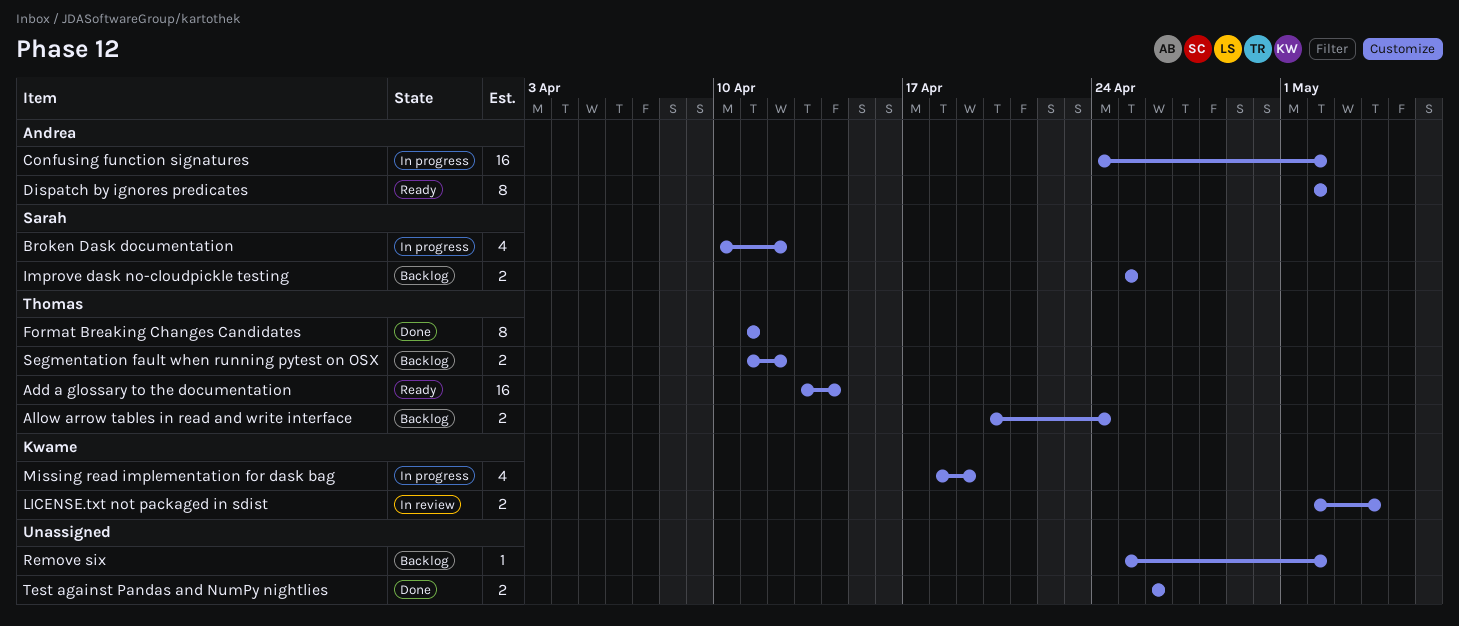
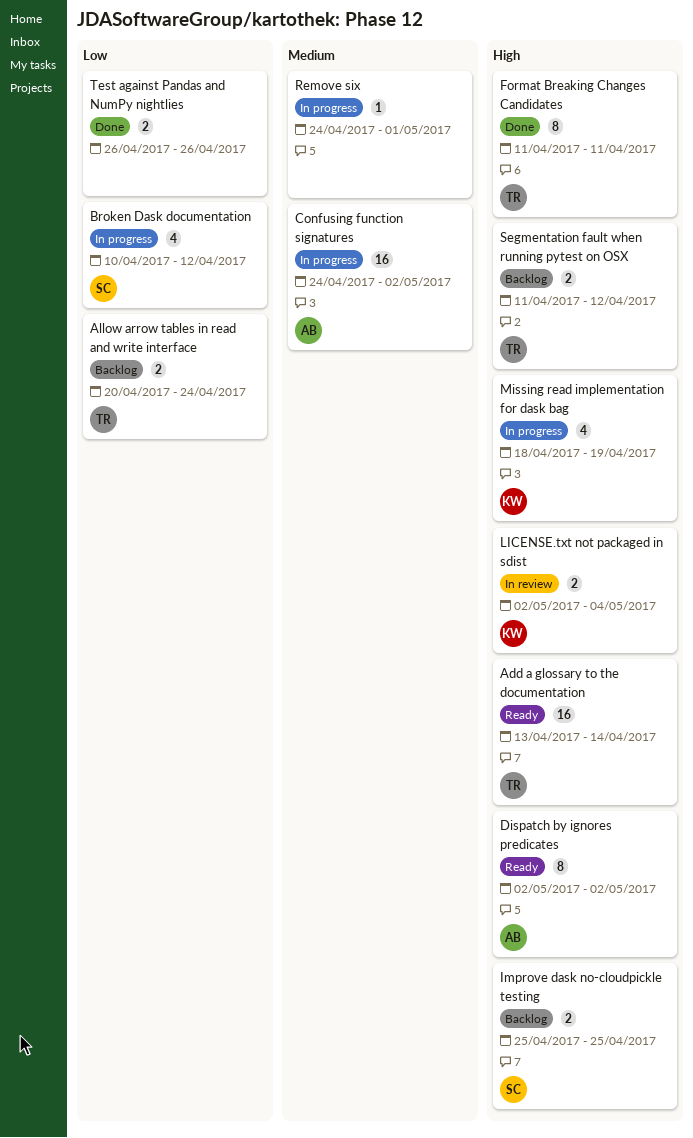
Remove six, status: Backlog -> In progress
Remove six, start: Apr 25 -> Apr 24
Remove six, due: May 2 -> May 1

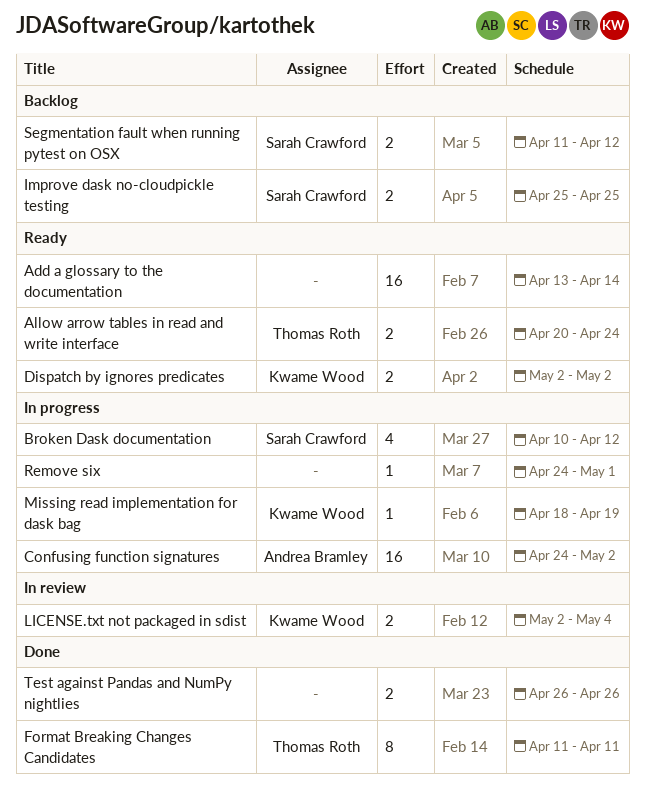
Add a glossary to the documentation, owner: Thomas Roth -> none
Allow arrow tables in read and write interface, status: Backlog -> Ready
Dispatch by ignores predicates, owner: Andrea Bramley -> Kwame Wood
Dispatch by ignores predicates, estimate: 8 -> 2
Missing read implementation for dask bag, estimate: 4 -> 1
Segmentation fault when running pytest on OSX, owner: Thomas Roth -> Sarah Crawford

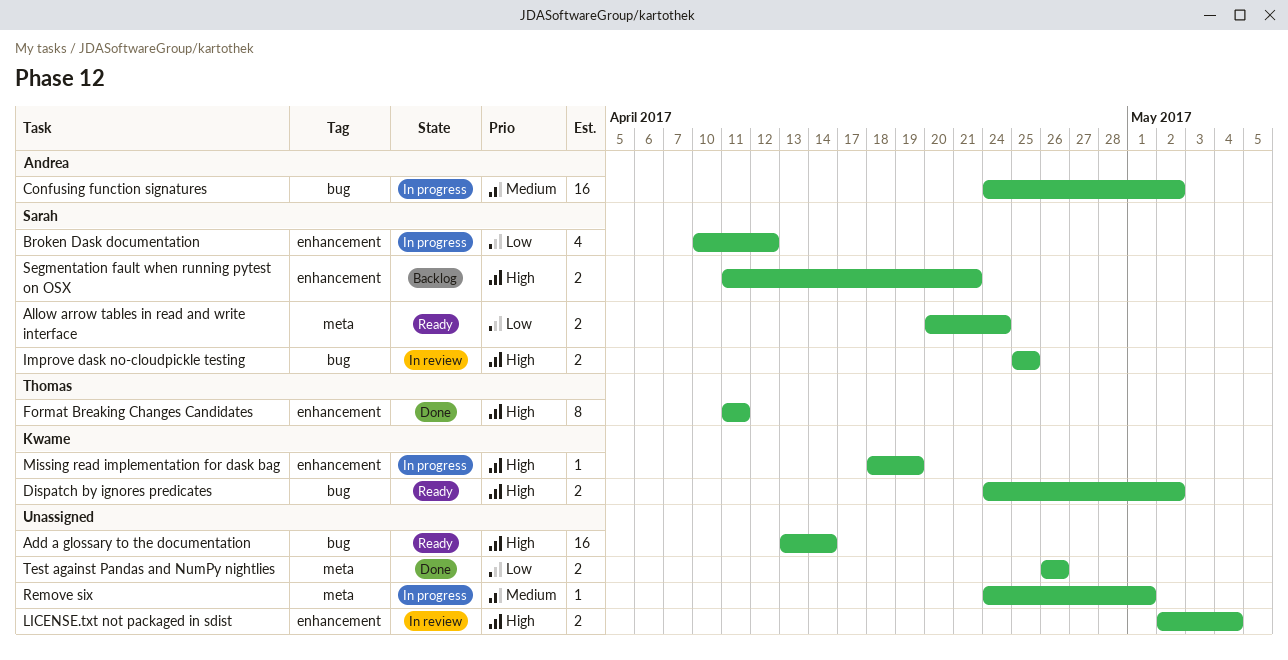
Allow arrow tables in read and write interface, owner: Thomas Roth -> Sarah Crawford
Dispatch by ignores predicates, start: May 2 -> Apr 24
Improve dask no-cloudpickle testing, status: Backlog -> In review
LICENSE.txt not packaged in sdist, owner: Kwame Wood -> none
Segmentation fault when running pytest on OSX, due: Apr 12 -> Apr 21

